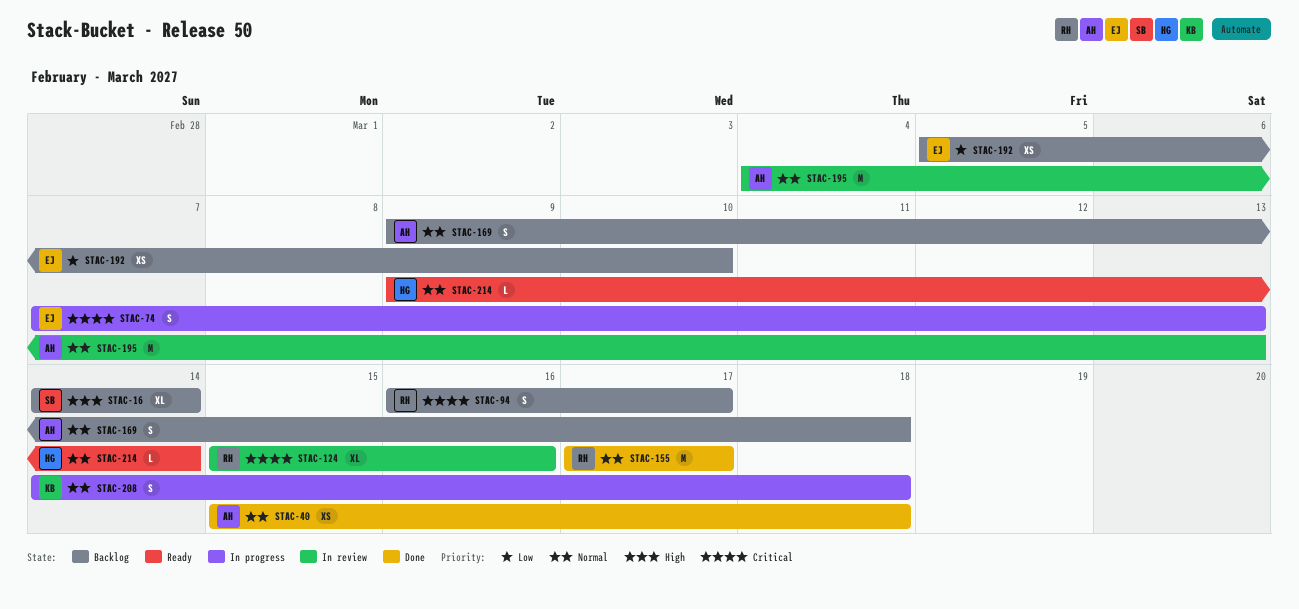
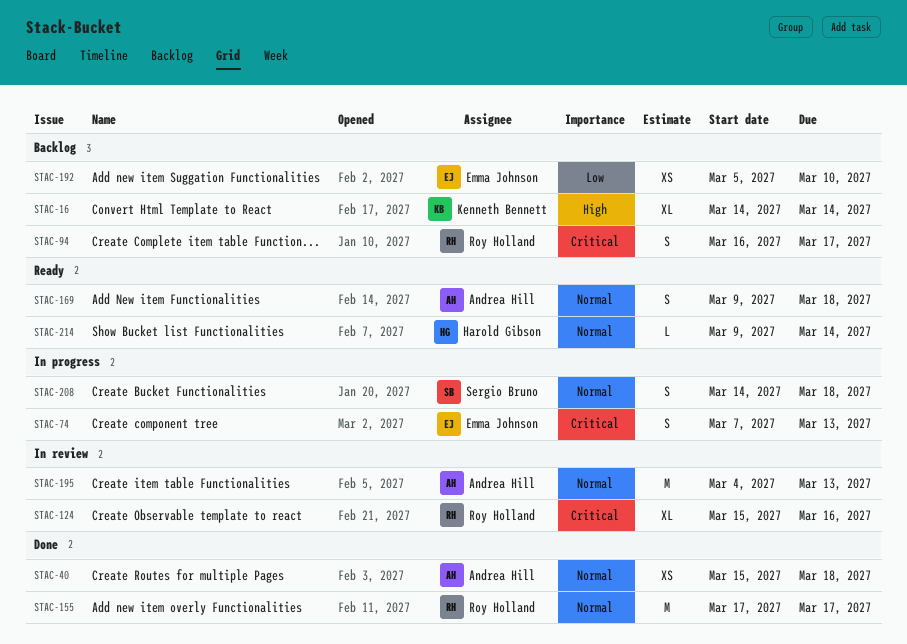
STAC-16, owner: Sergio Bruno -> Kenneth Bennett
STAC-169, status: Backlog -> Ready
STAC-208, owner: Kenneth Bennett -> Sergio Bruno

